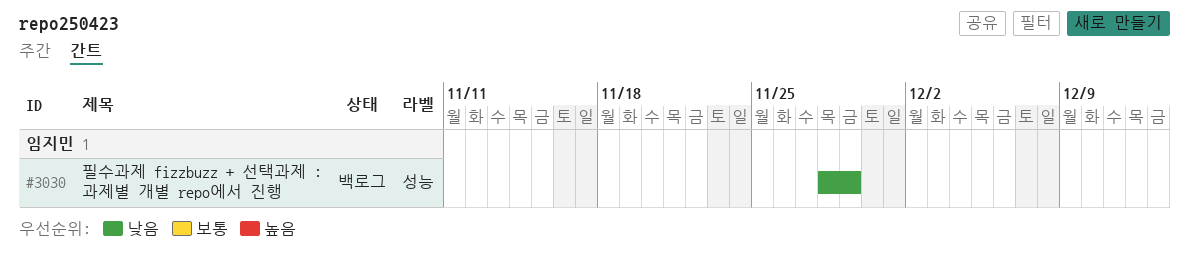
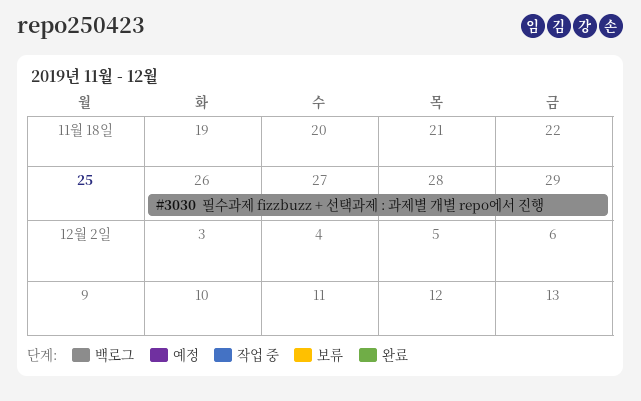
#3030, start: Nov 28 -> Nov 26

